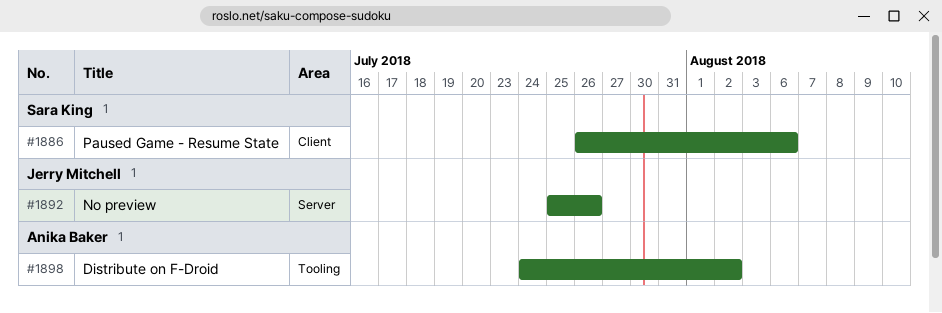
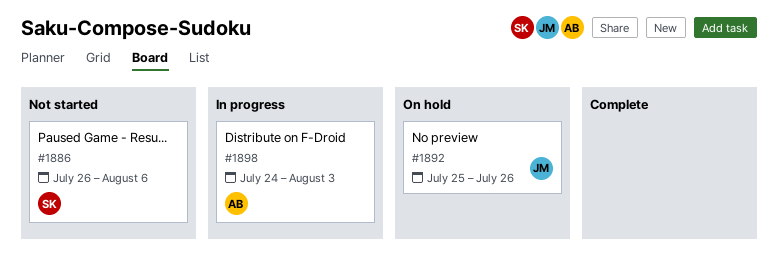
#1898, due: Aug 2 -> Aug 3

